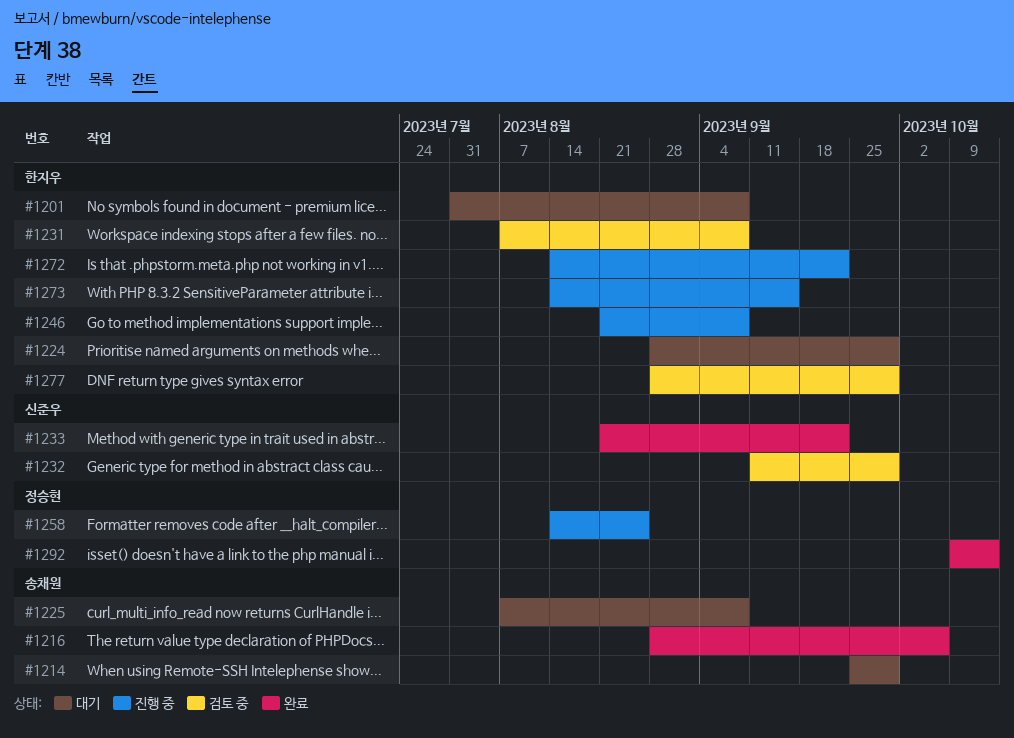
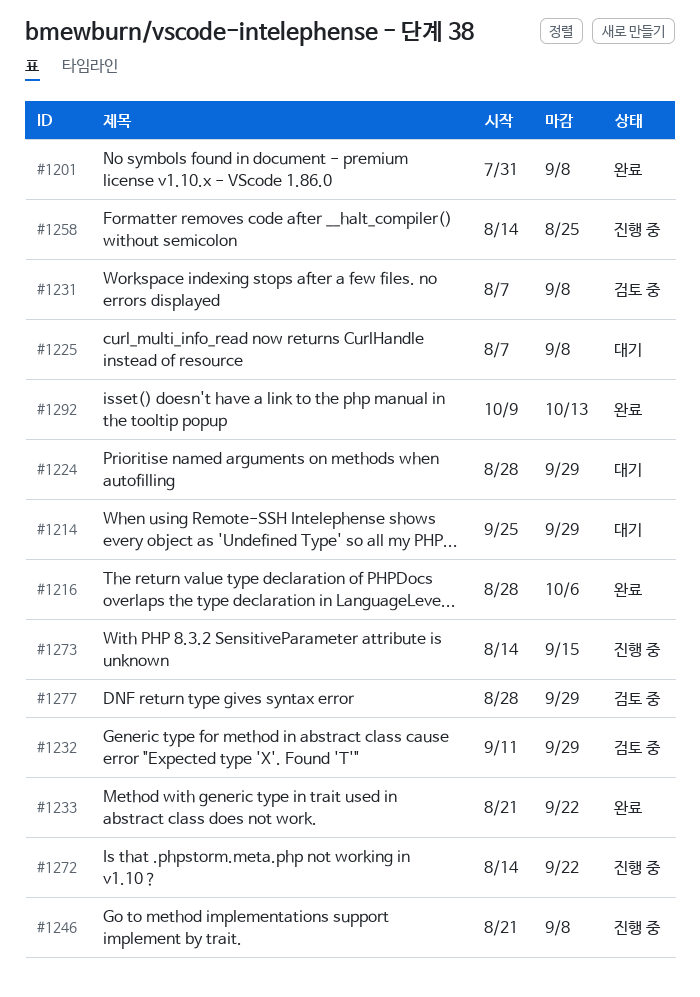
#1201, status: 대기 -> 완료

